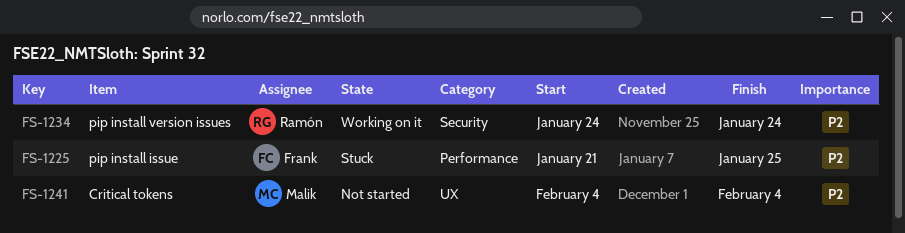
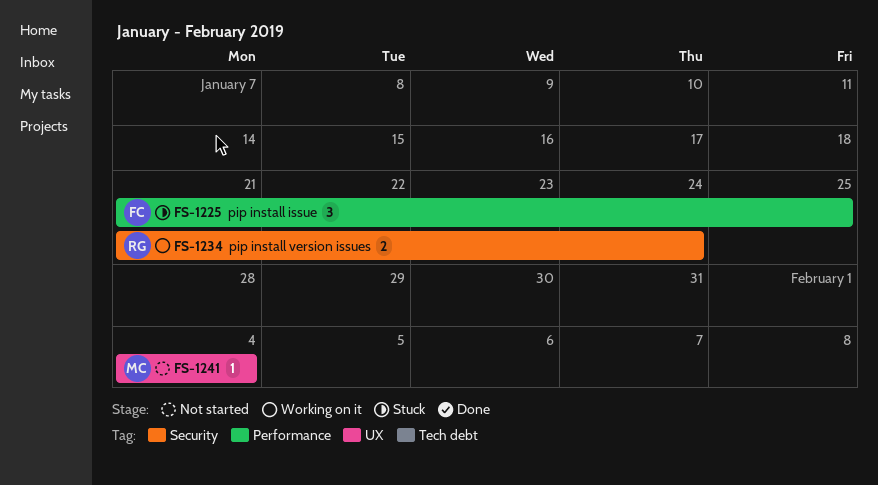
FS-1234, start: Jan 24 -> Jan 21

